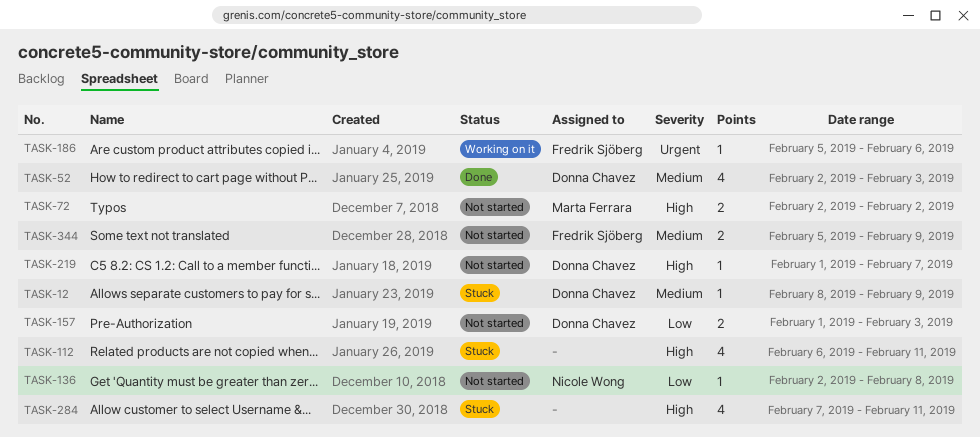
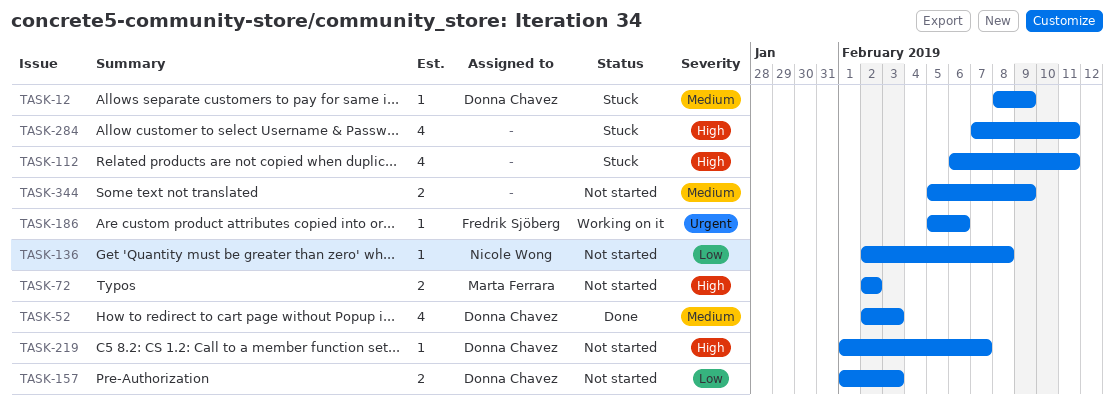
TASK-344, owner: Fredrik Sjöberg -> none

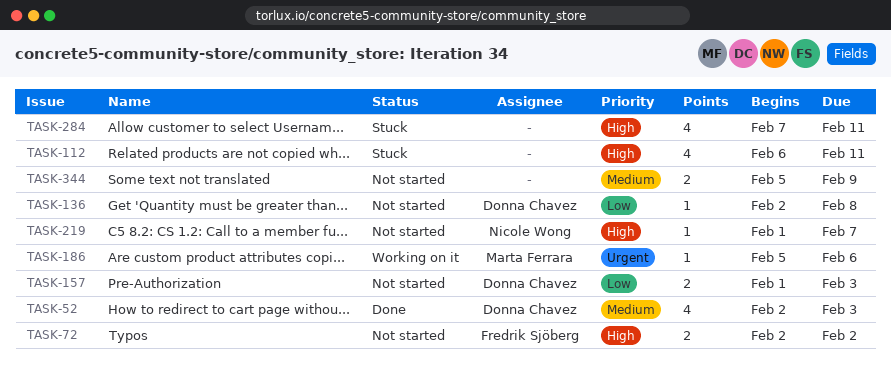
TASK-12: present -> none
TASK-72, owner: Marta Ferrara -> Fredrik Sjöberg
TASK-136, owner: Nicole Wong -> Donna Chavez
TASK-186, owner: Fredrik Sjöberg -> Marta Ferrara
TASK-219, owner: Donna Chavez -> Nicole Wong

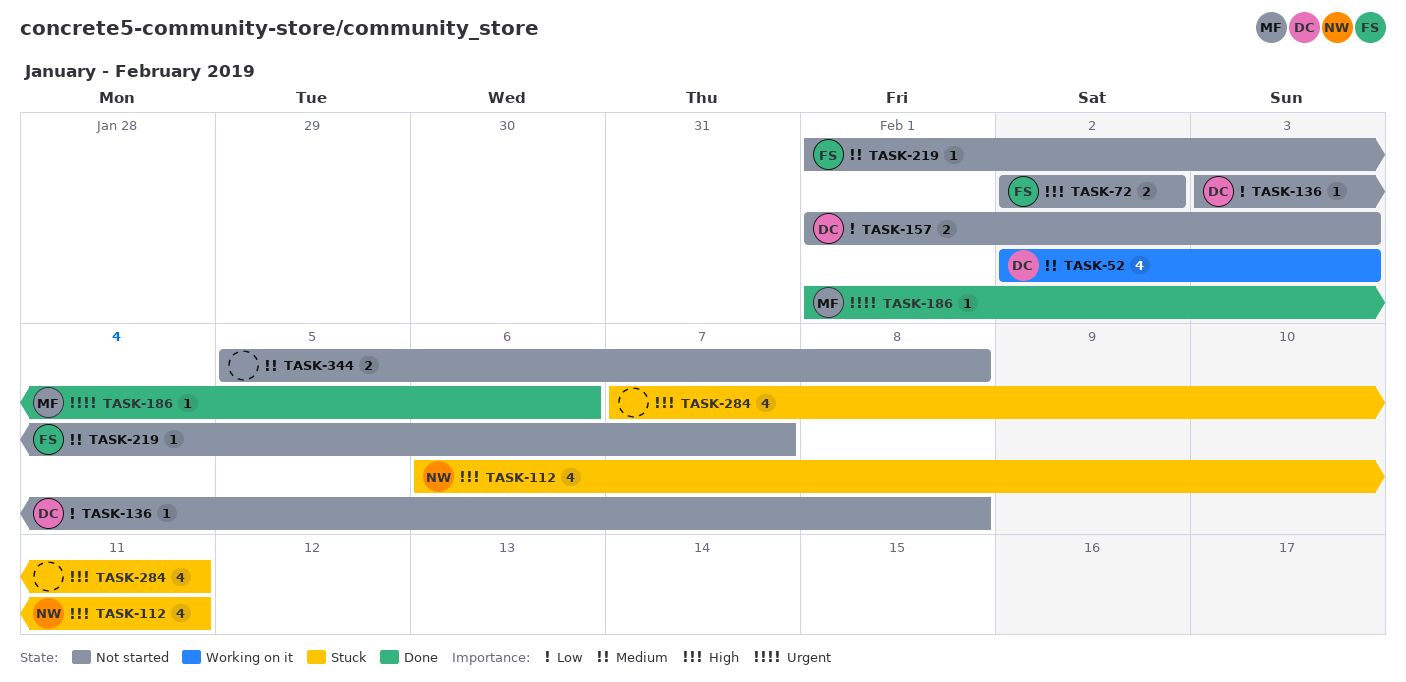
TASK-52, status: Done -> Working on it
TASK-112, owner: none -> Nicole Wong
TASK-136, start: Feb 2 -> Feb 3
TASK-186, status: Working on it -> Done
TASK-186, start: Feb 5 -> Feb 1
TASK-219, owner: Nicole Wong -> Fredrik Sjöberg
TASK-219, priority: High -> Medium
TASK-344, due: Feb 9 -> Feb 8

